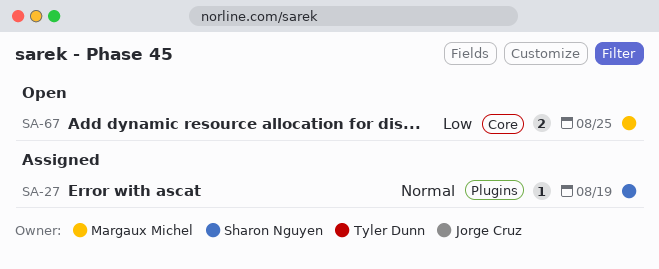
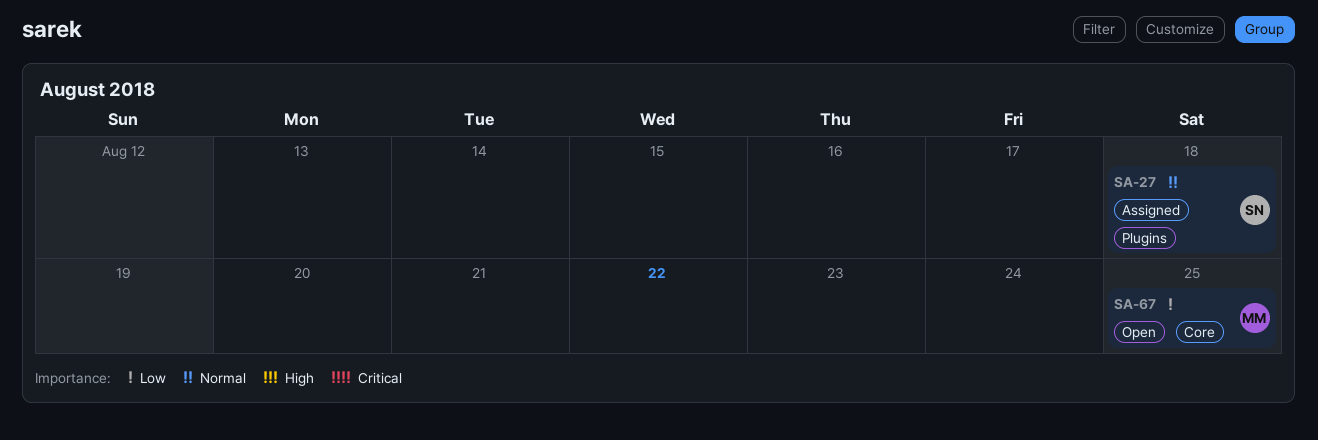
SA-27, due: Aug 19 -> Aug 18

